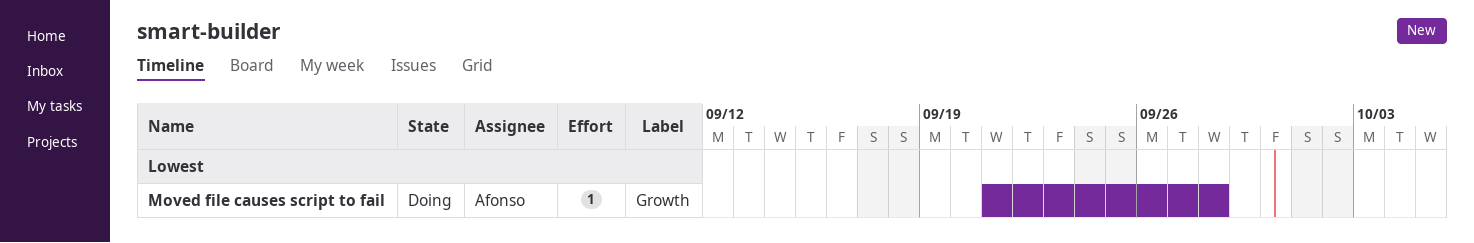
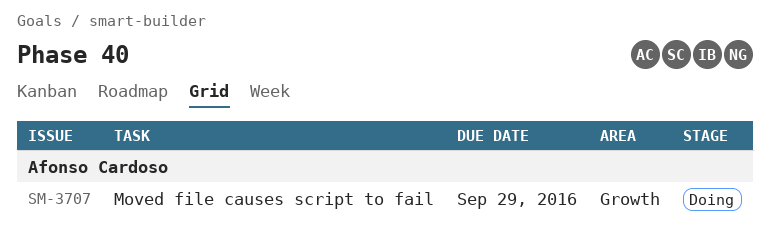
Moved file causes script to fail, due: Sep 28 -> Sep 29

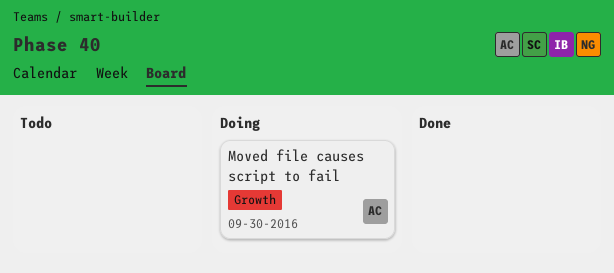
Moved file causes script to fail, due: Sep 29 -> Sep 30

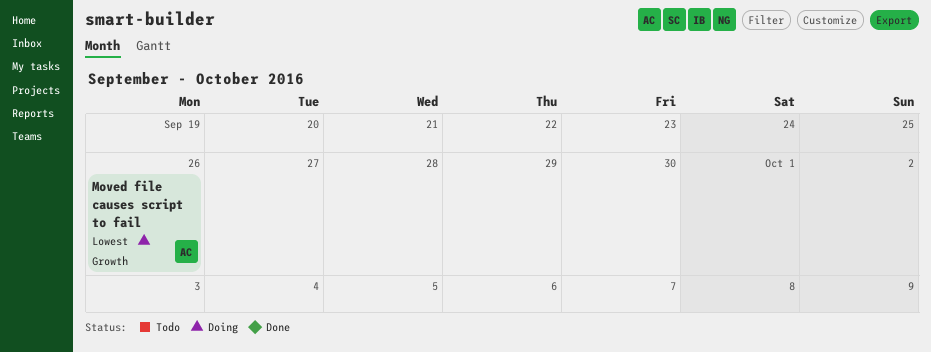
Moved file causes script to fail, due: Sep 30 -> Sep 26

